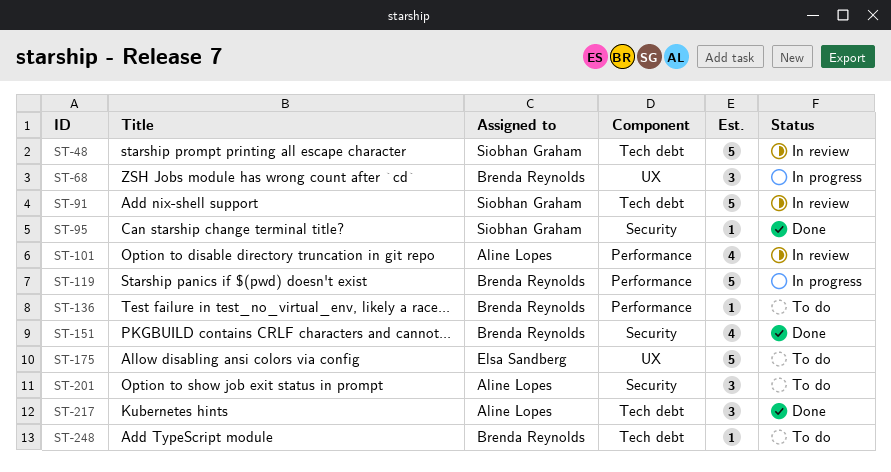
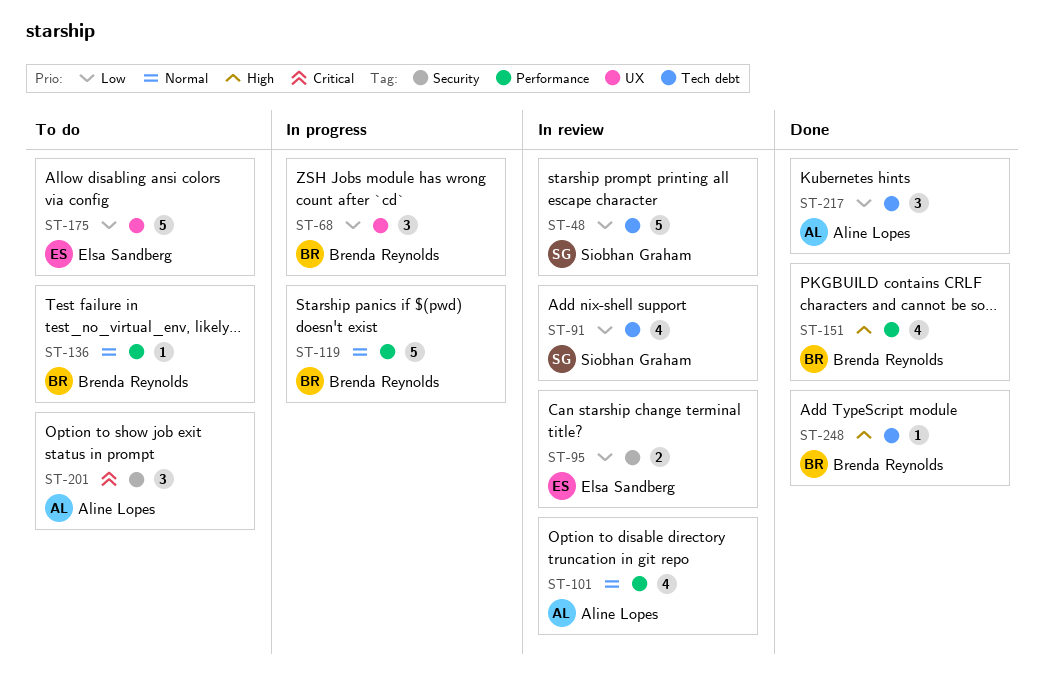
ST-91, estimate: 5 -> 4
ST-95, status: Done -> In review
ST-95, owner: Siobhan Graham -> Elsa Sandberg
ST-95, estimate: 1 -> 2
ST-151, label: Security -> Performance
ST-248, status: To do -> Done

